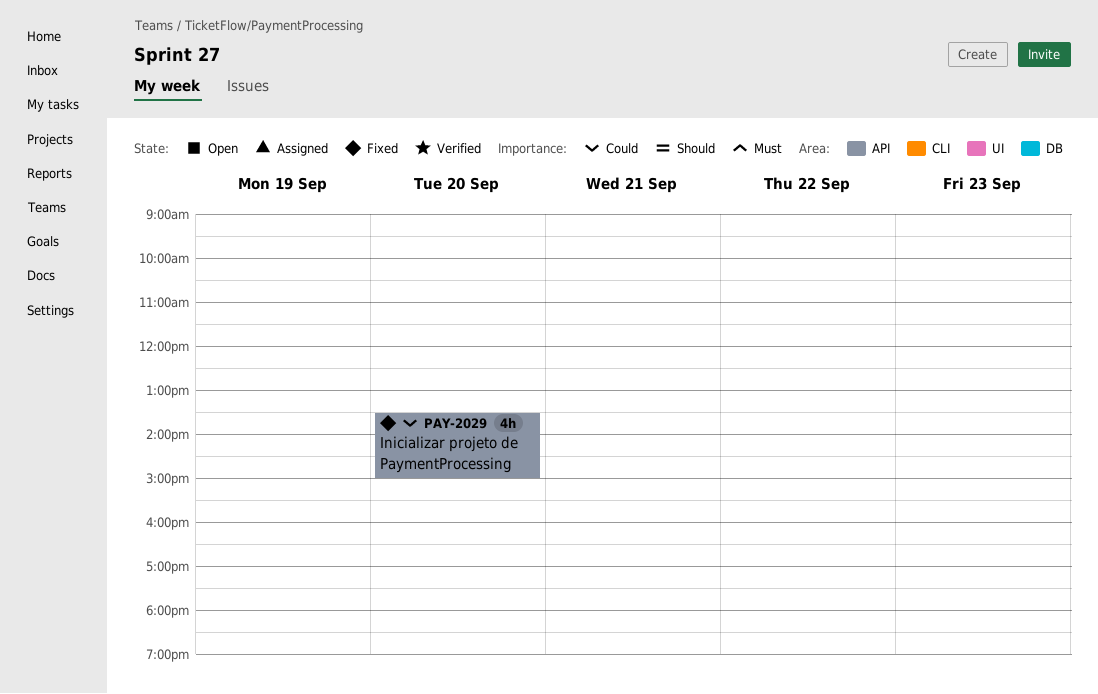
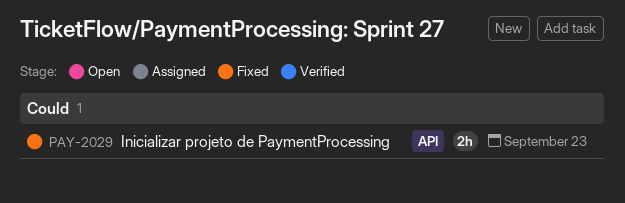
PAY-2029, estimate: 4h -> 2h
PAY-2029, day: Sep 20 -> Sep 23

